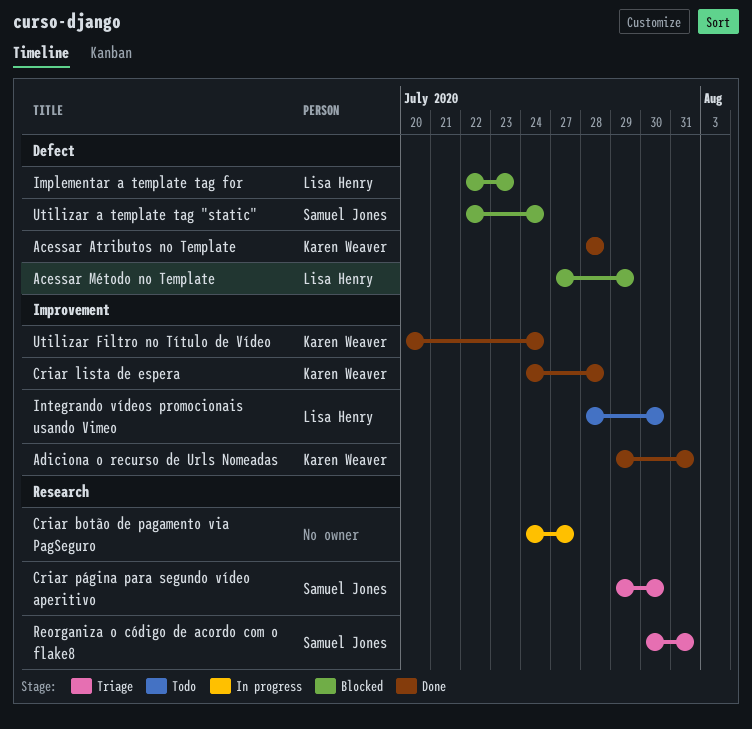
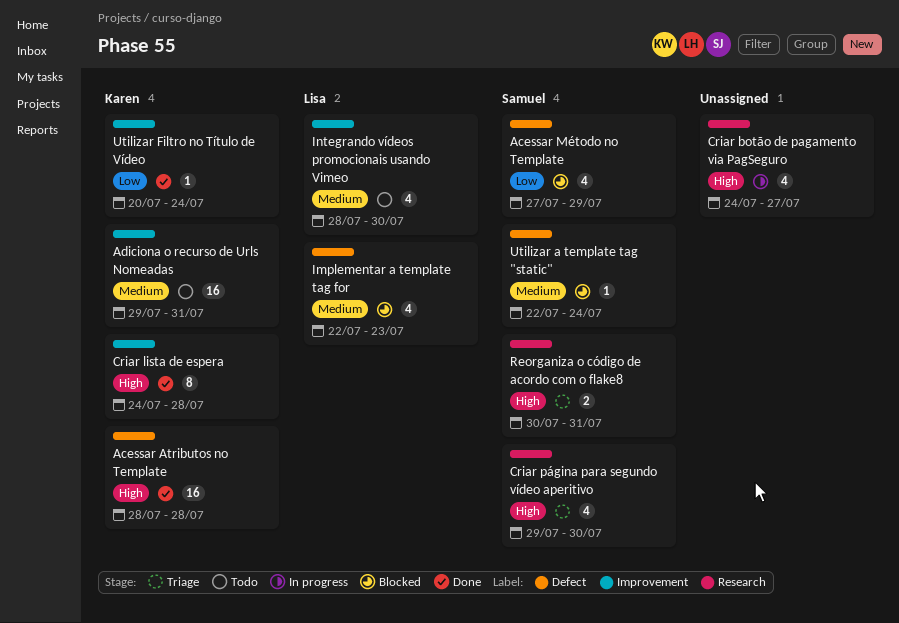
Acessar Método no Template, owner: Lisa Henry -> Samuel Jones
Adiciona o recurso de Urls Nomeadas, status: Done -> Todo

